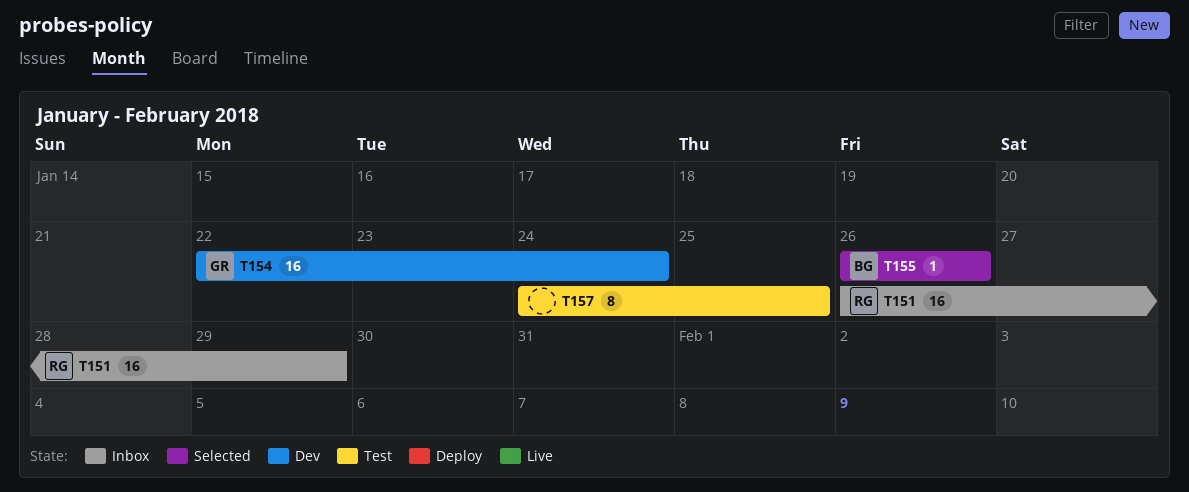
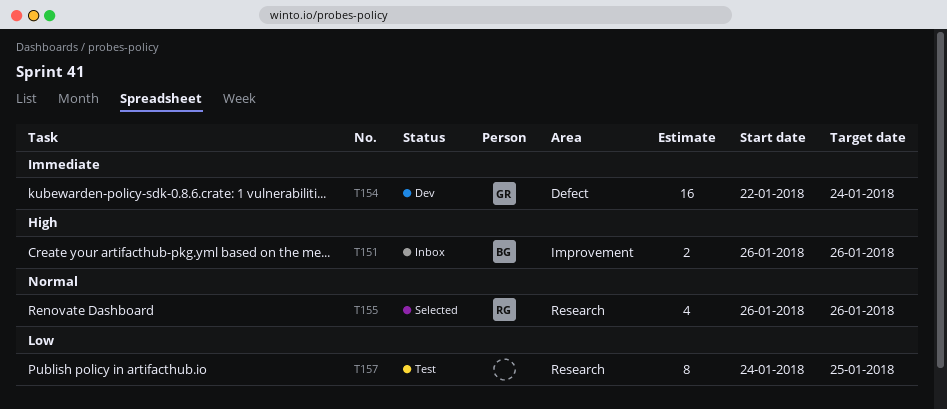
T151, owner: RG -> BG
T151, estimate: 16 -> 2
T151, due: Jan 29 -> Jan 26
T155, owner: BG -> RG
T155, estimate: 1 -> 4

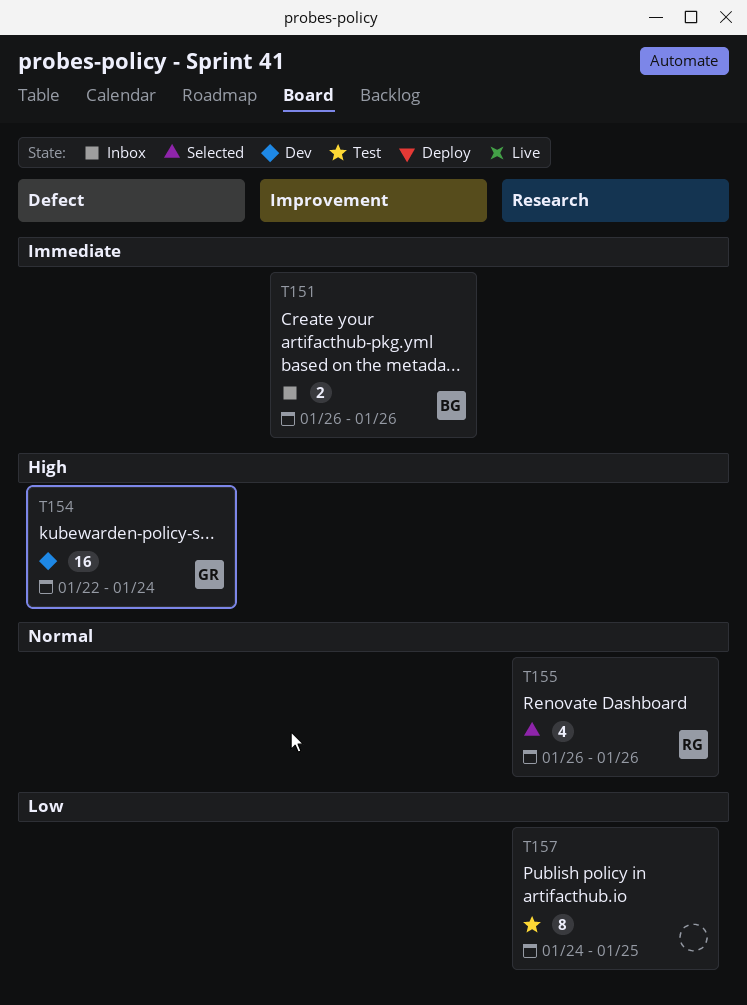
T151, priority: High -> Immediate
T154, priority: Immediate -> High

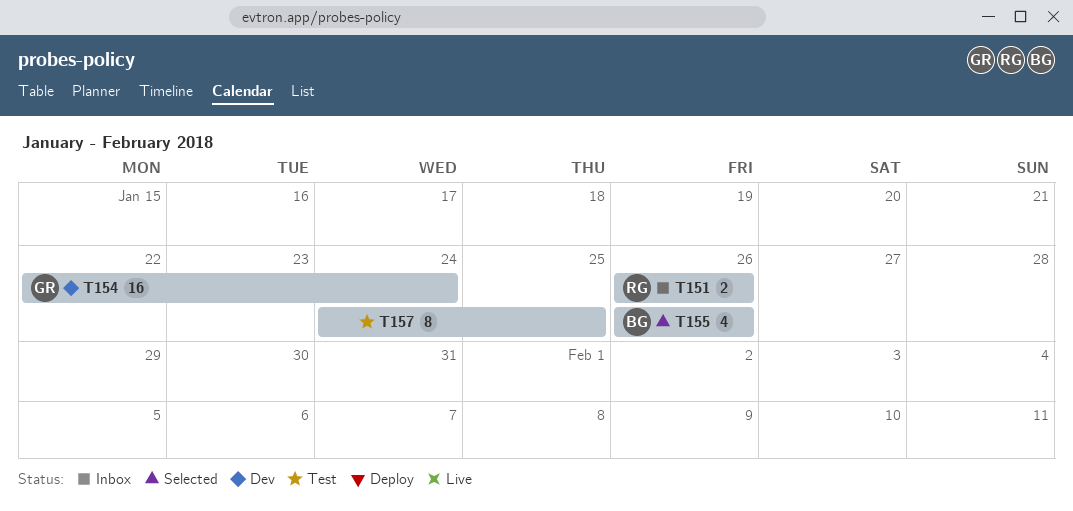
T151, owner: BG -> RG
T155, owner: RG -> BG

